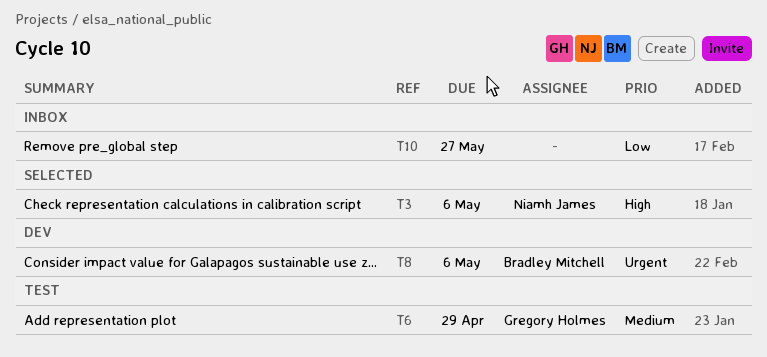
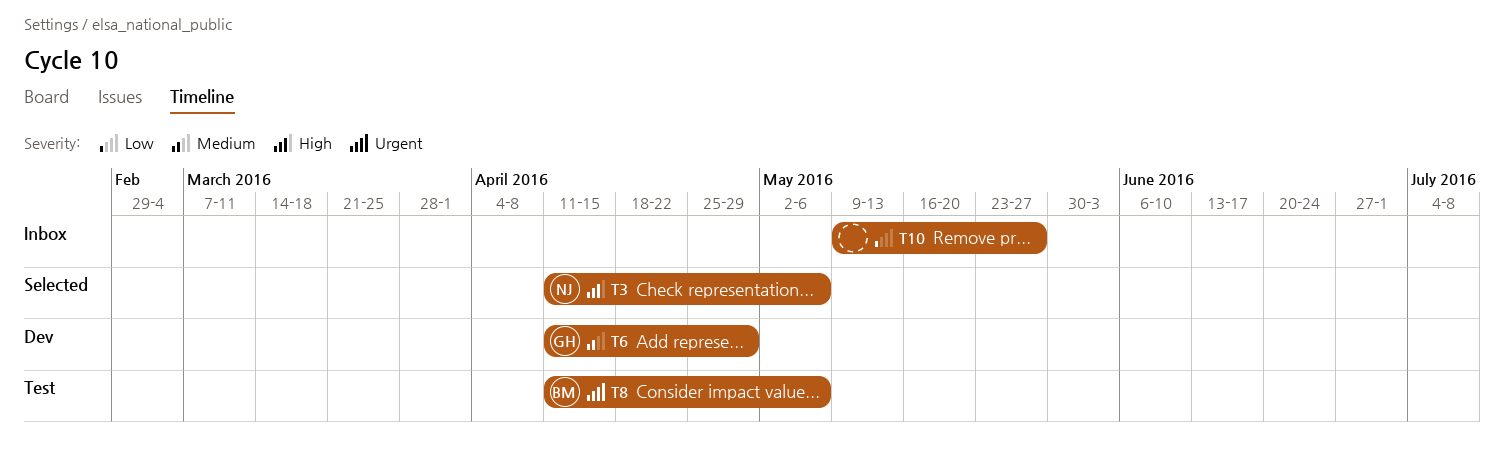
T6, status: Test -> Dev
T8, status: Dev -> Test

